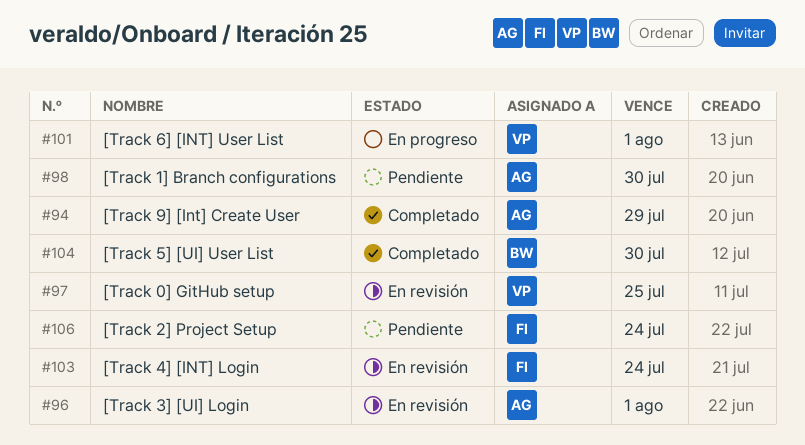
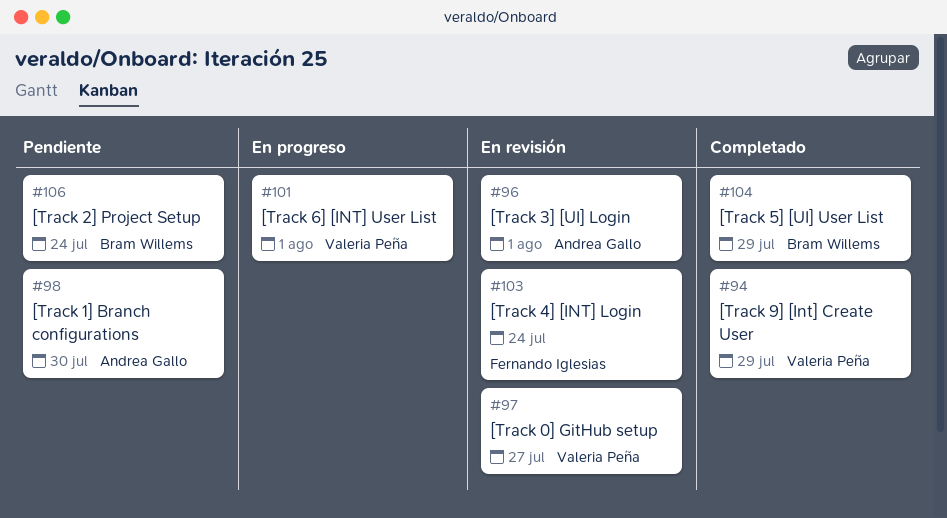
#94, owner: Andrea Gallo -> Valeria Peña
#97, due: Jul 25 -> Jul 27
#104, due: Jul 30 -> Jul 29
#106, owner: Fernando Iglesias -> Bram Willems

